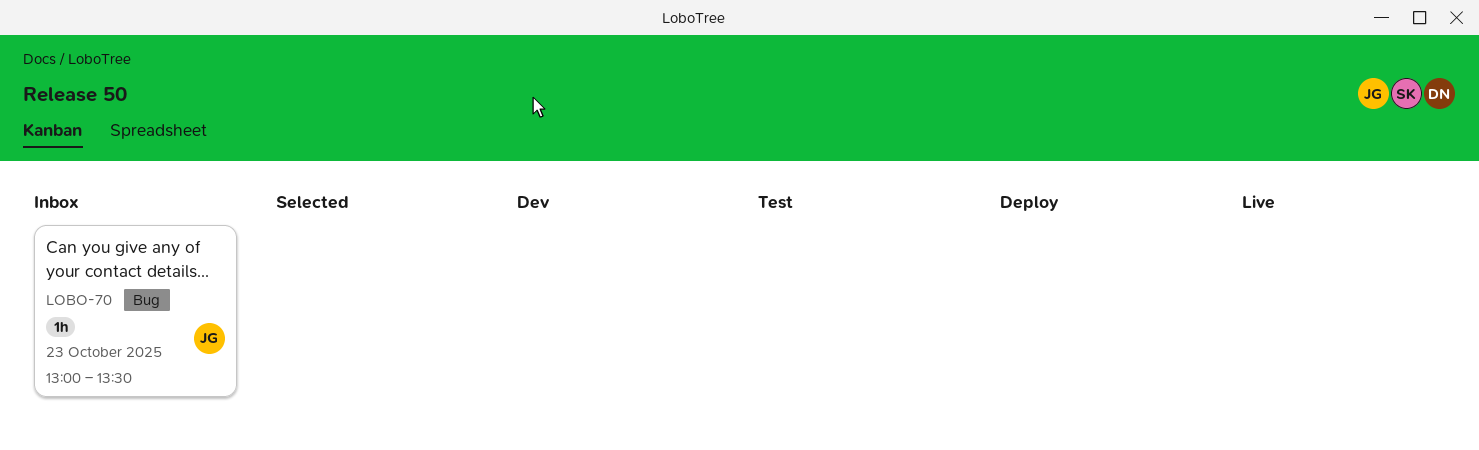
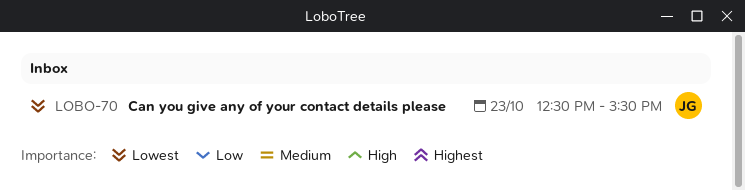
LOBO-70, begins: 13:00 -> 12:30
LOBO-70, ends: 13:30 -> 15:30

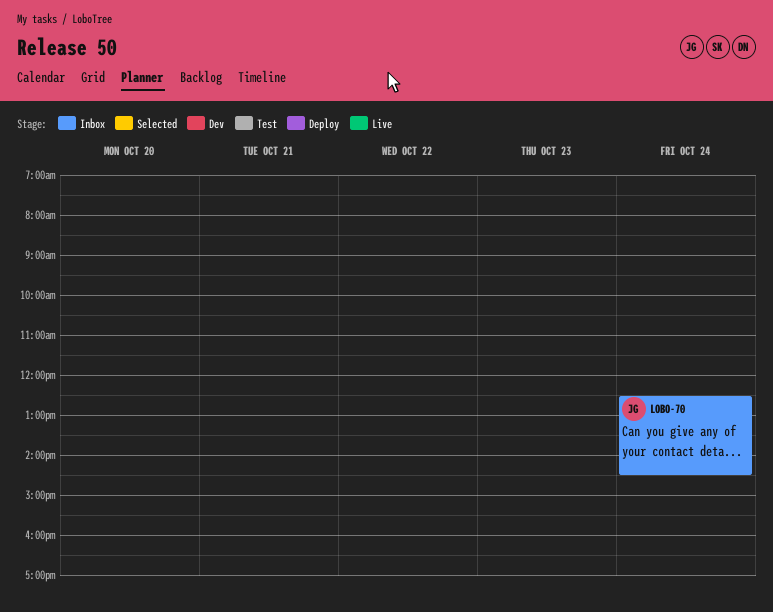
LOBO-70, day: Oct 23 -> Oct 24
LOBO-70, ends: 15:30 -> 14:30

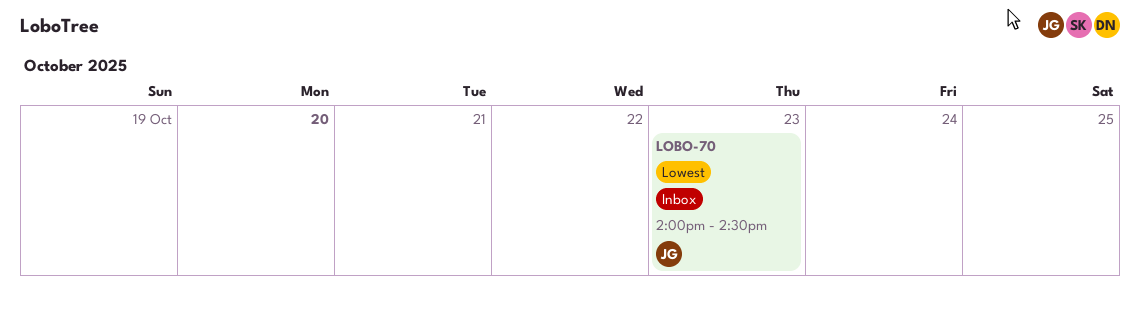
LOBO-70, day: Oct 24 -> Oct 23
LOBO-70, begins: 12:30 -> 14:00

